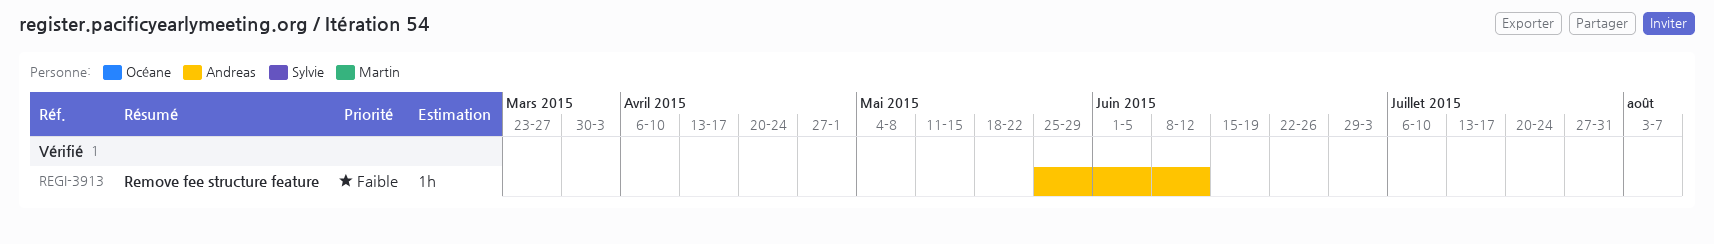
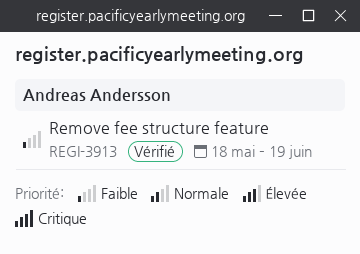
REGI-3913, start: May 25 -> May 18
REGI-3913, due: Jun 12 -> Jun 19

